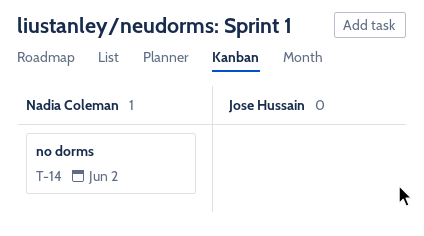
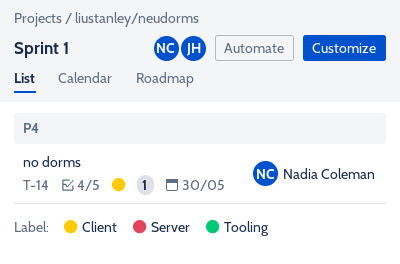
T-14, due: Jun 2 -> May 30

